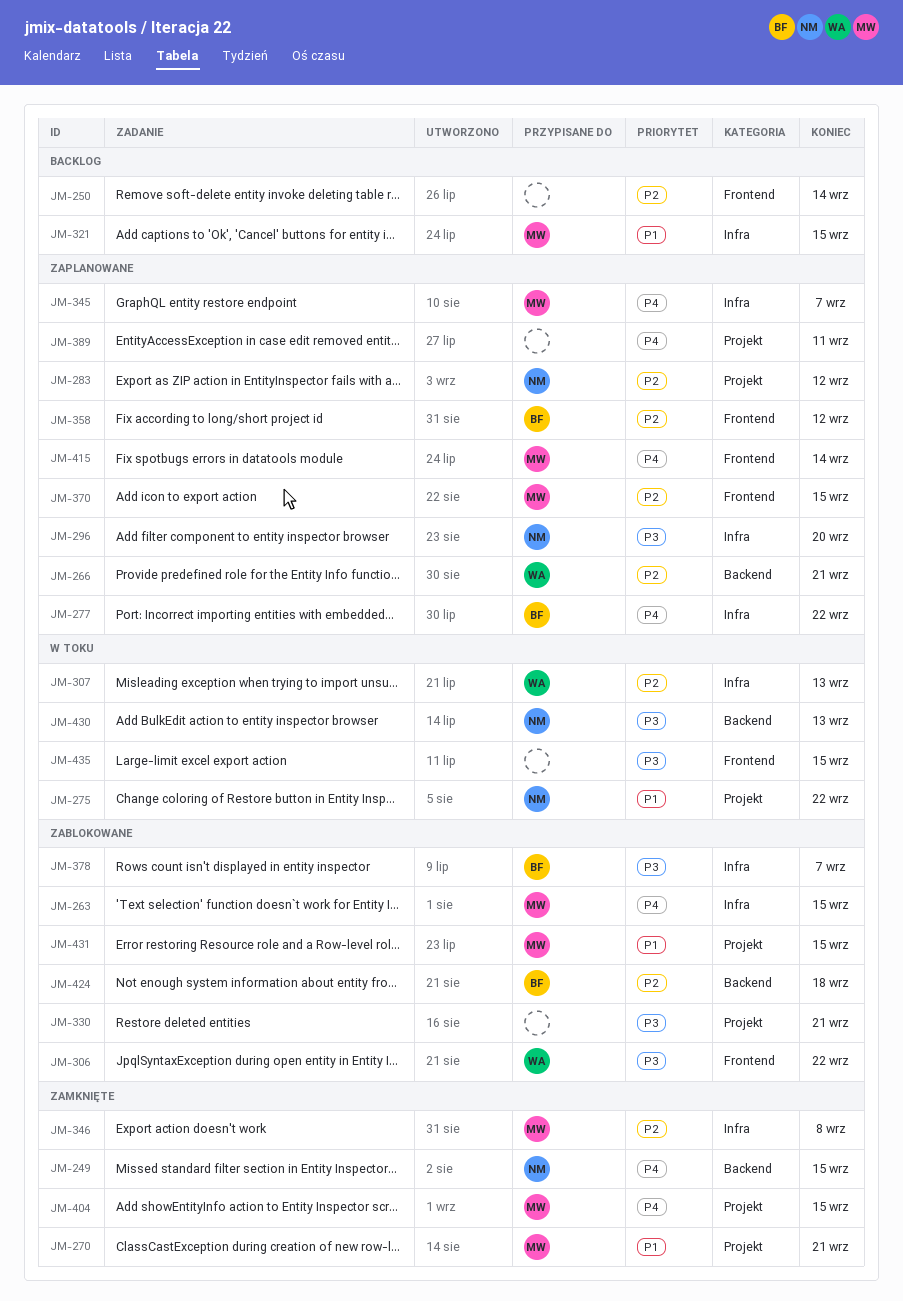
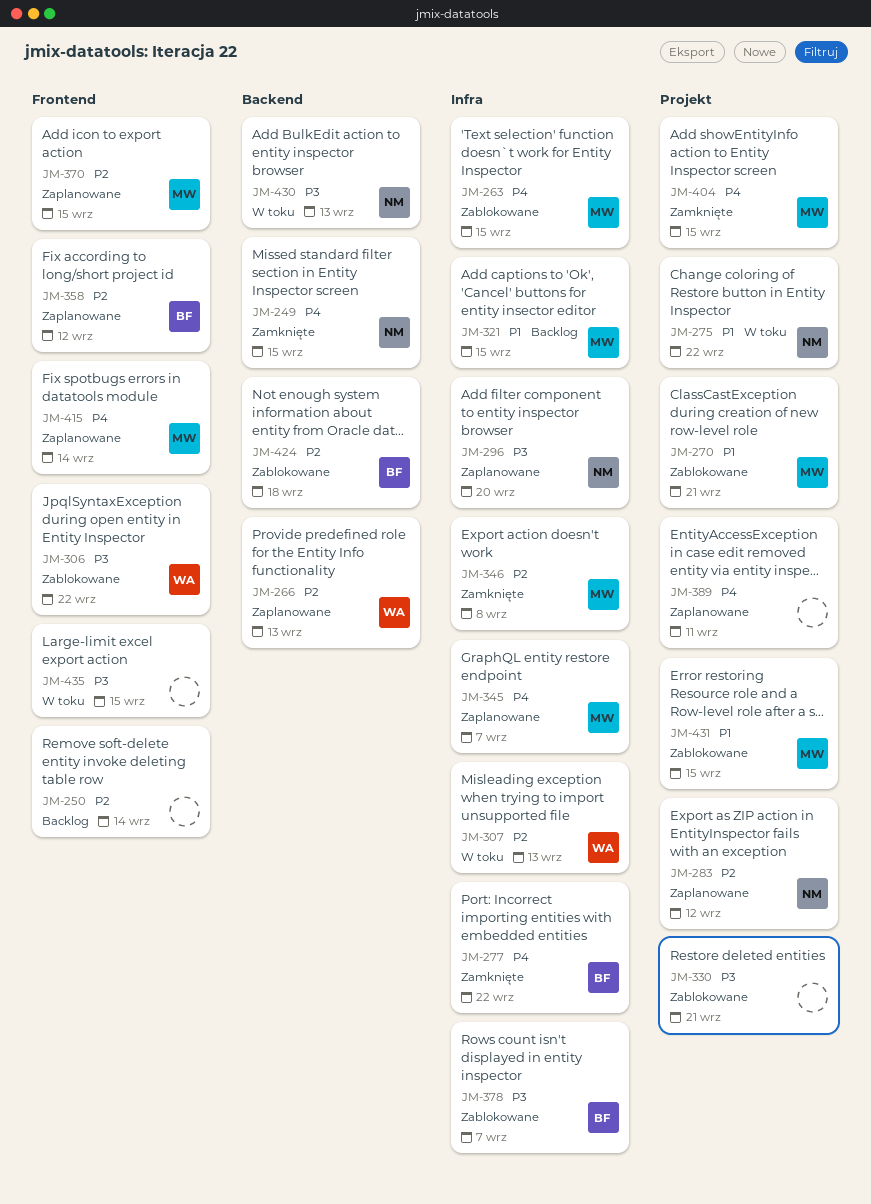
JM-266, due: Sep 21 -> Sep 13
JM-270, status: Zamknięte -> Zablokowane
JM-277, status: Zaplanowane -> Zamknięte

